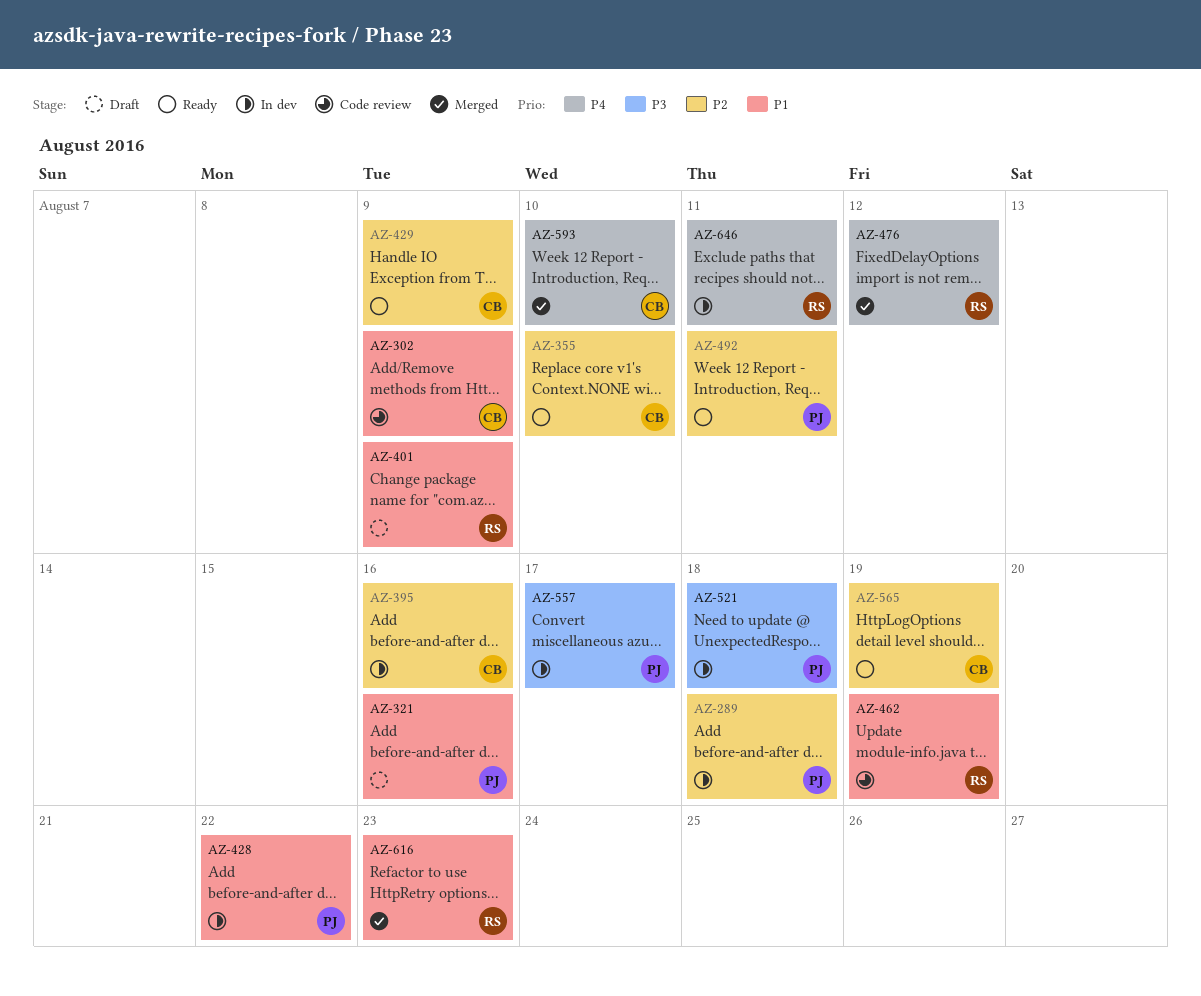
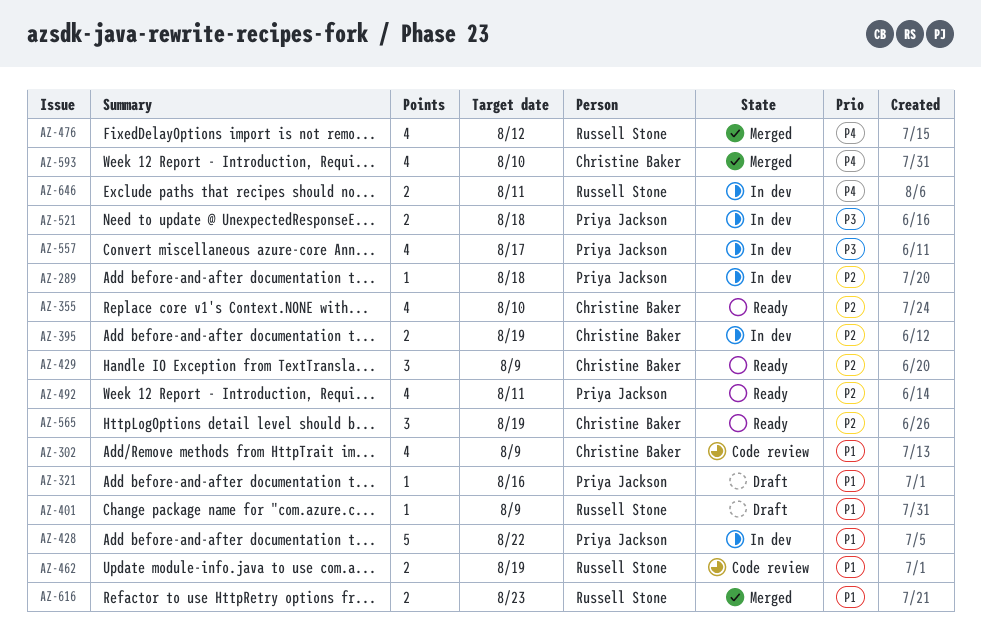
AZ-395, due: Aug 16 -> Aug 19

